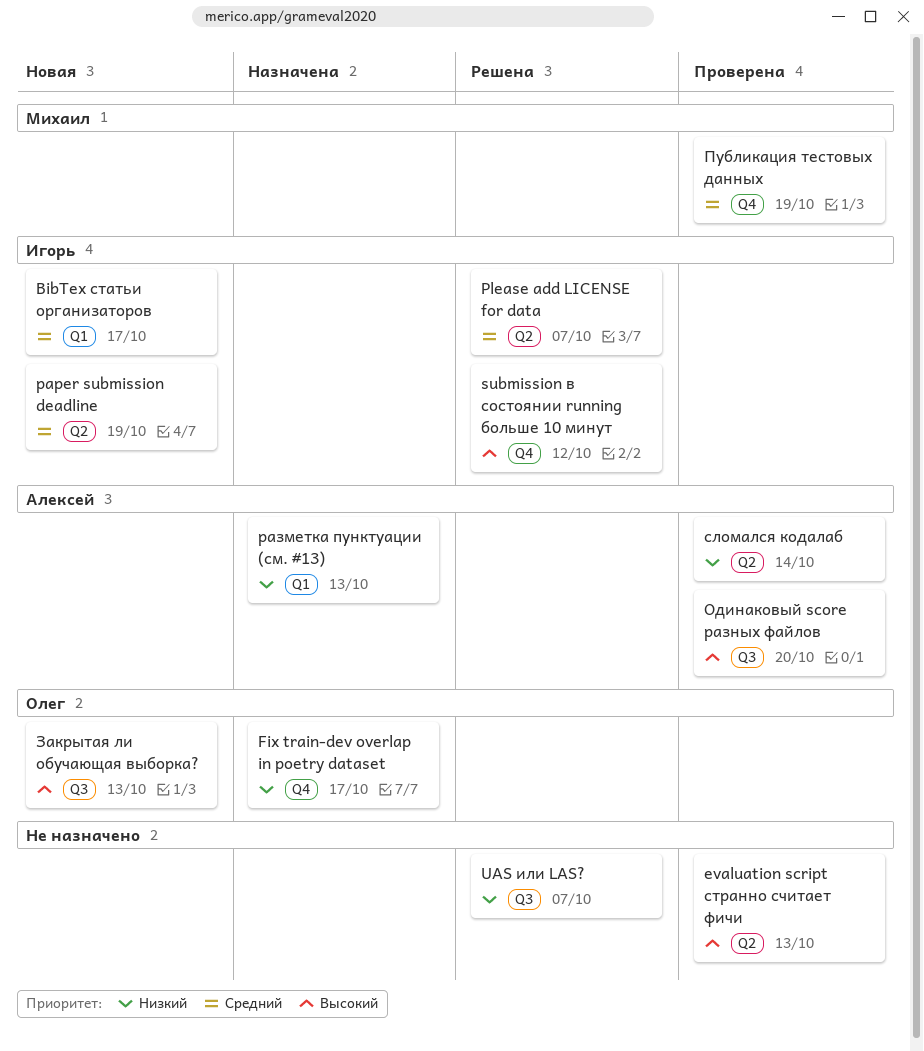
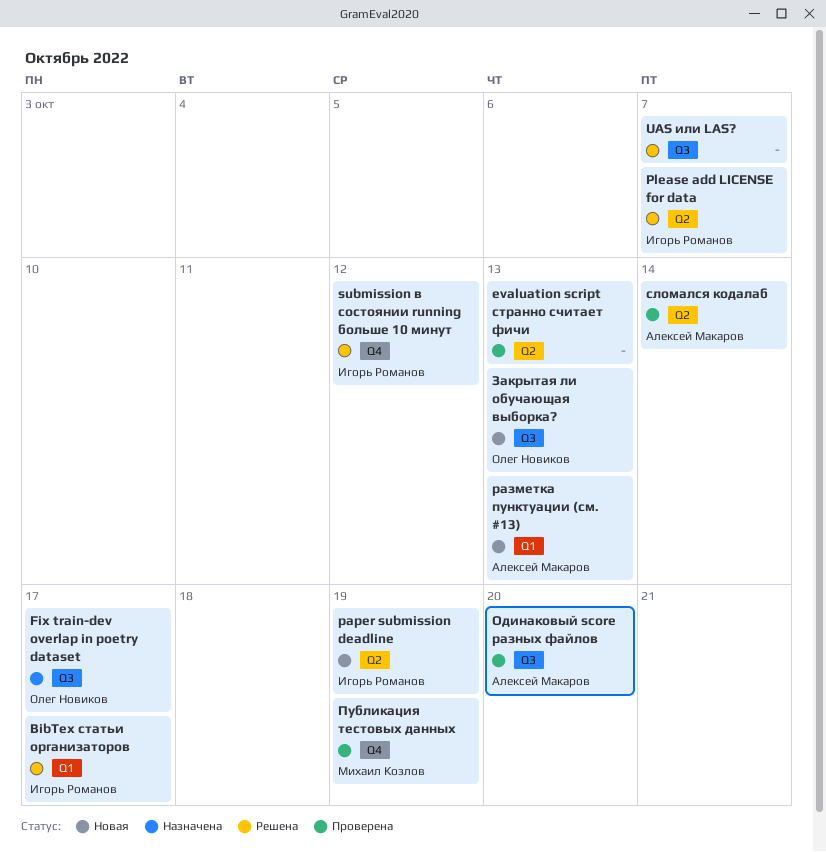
BibTex статьи организаторов, status: Новая -> Решена
Fix train-dev overlap in poetry dataset, label: Q4 -> Q3
разметка пунктуации (см. #13), status: Назначена -> Новая

